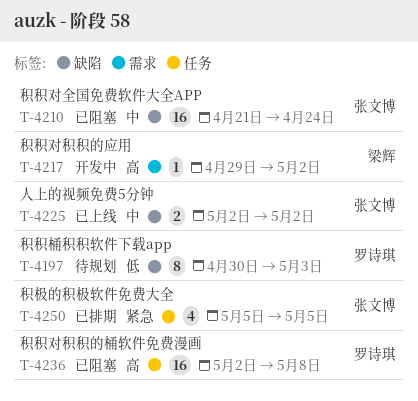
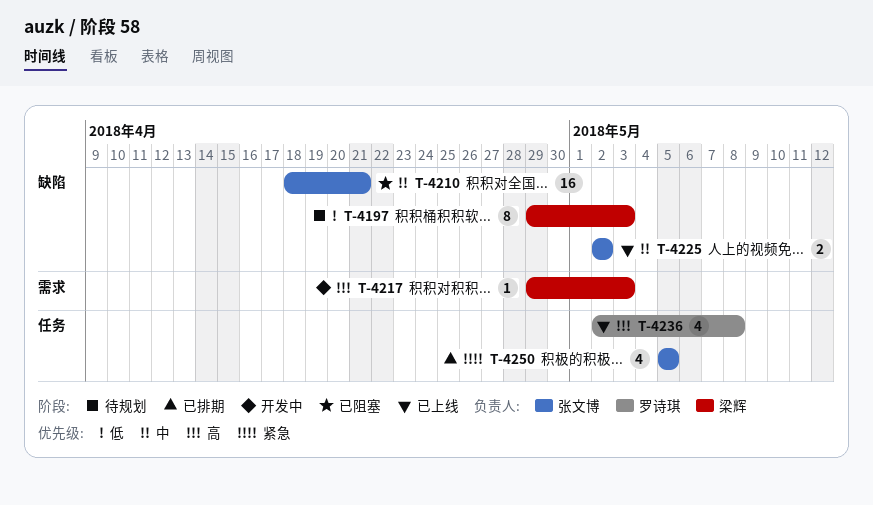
T-4197, owner: 罗诗琪 -> 梁辉
T-4197, start: Apr 30 -> Apr 29
T-4210, start: Apr 21 -> Apr 18
T-4210, due: Apr 24 -> Apr 21
T-4217, due: May 2 -> May 3
T-4236, status: 已阻塞 -> 已上线
T-4236, estimate: 16 -> 4

